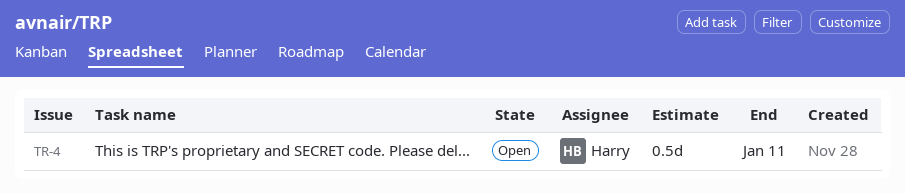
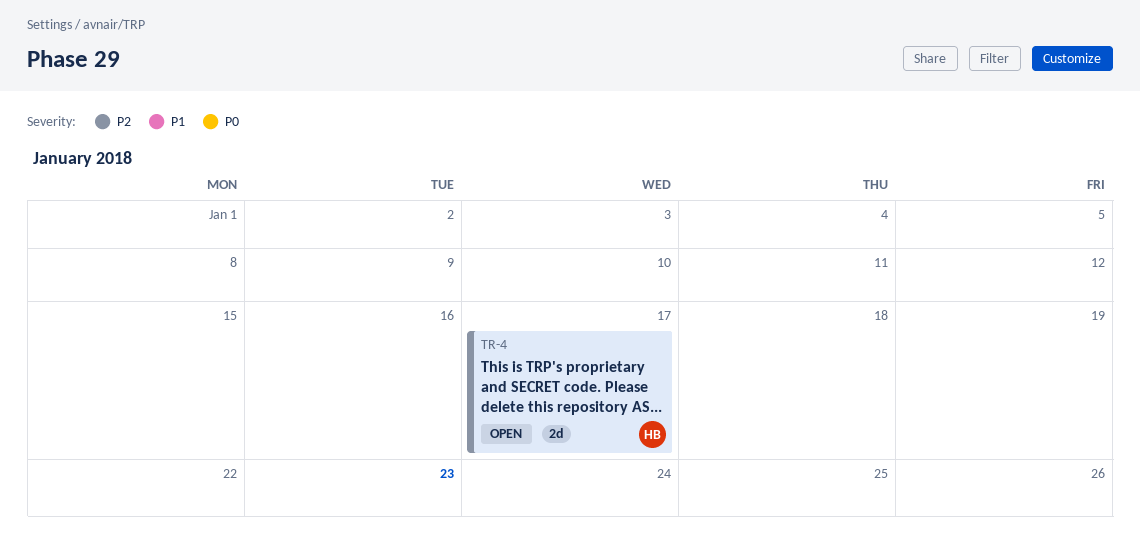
TR-4, estimate: 0.5d -> 2d
TR-4, due: Jan 11 -> Jan 17

